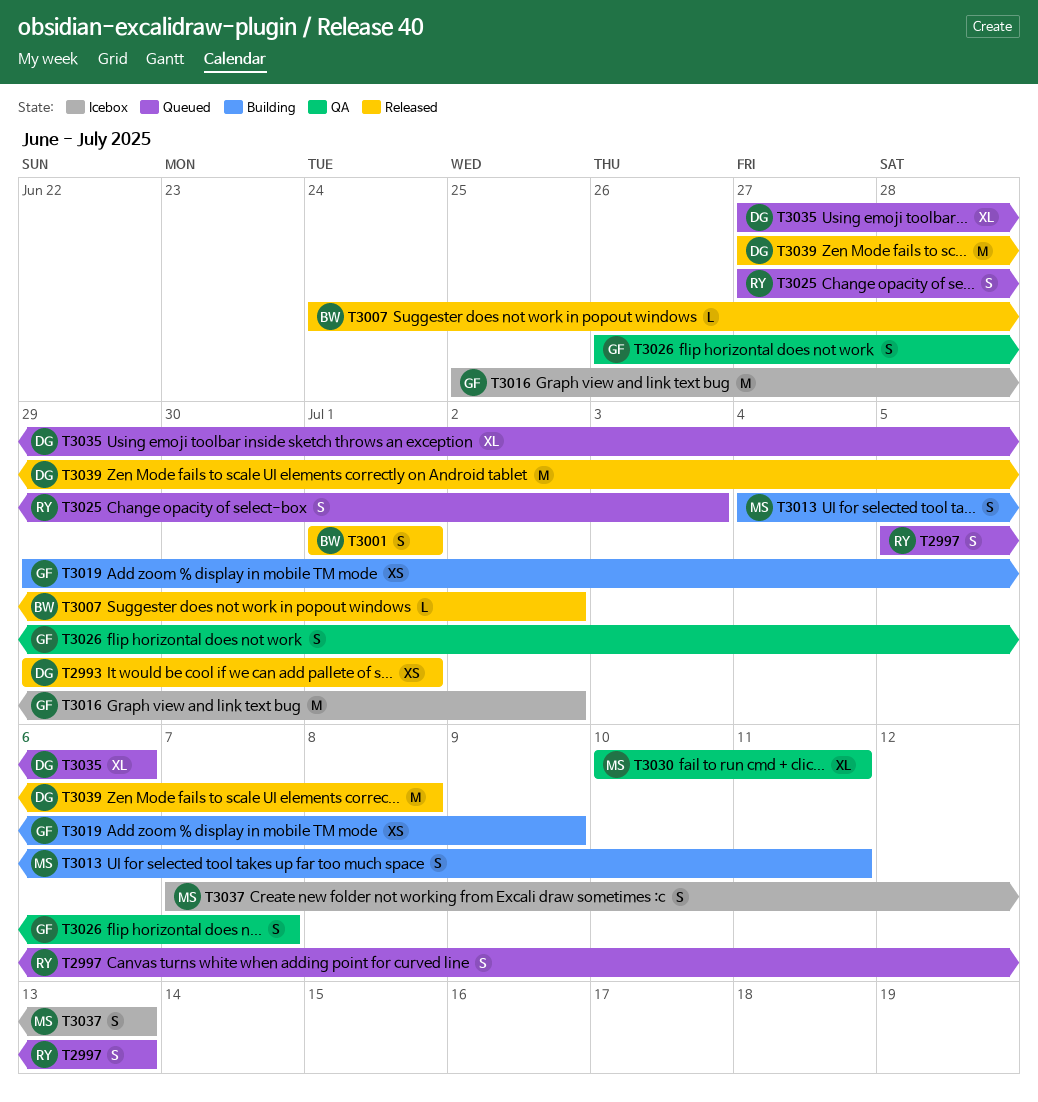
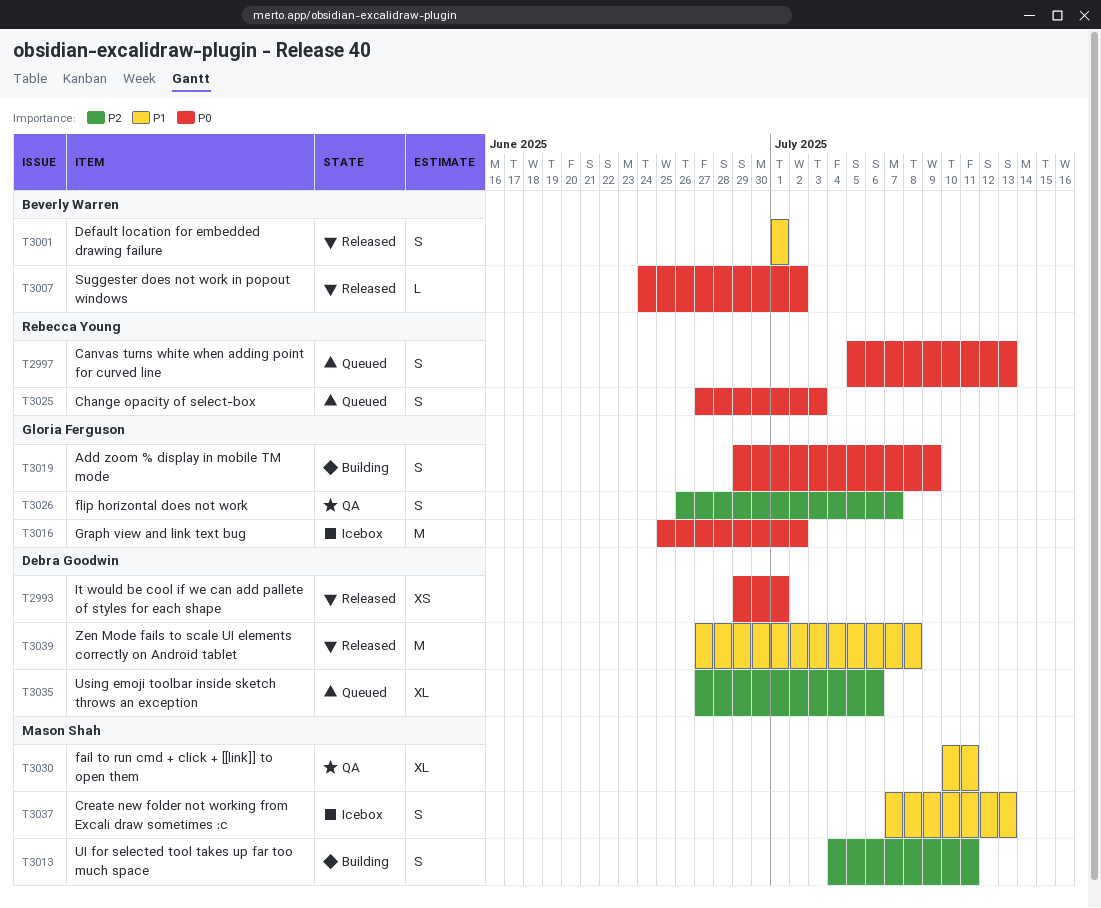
T3019, estimate: XS -> S

